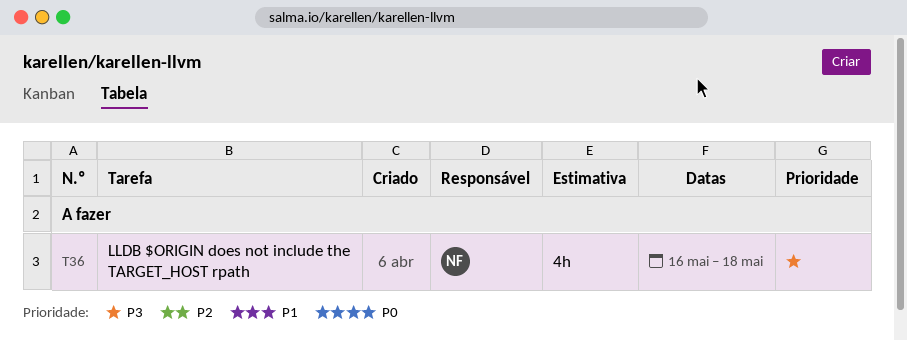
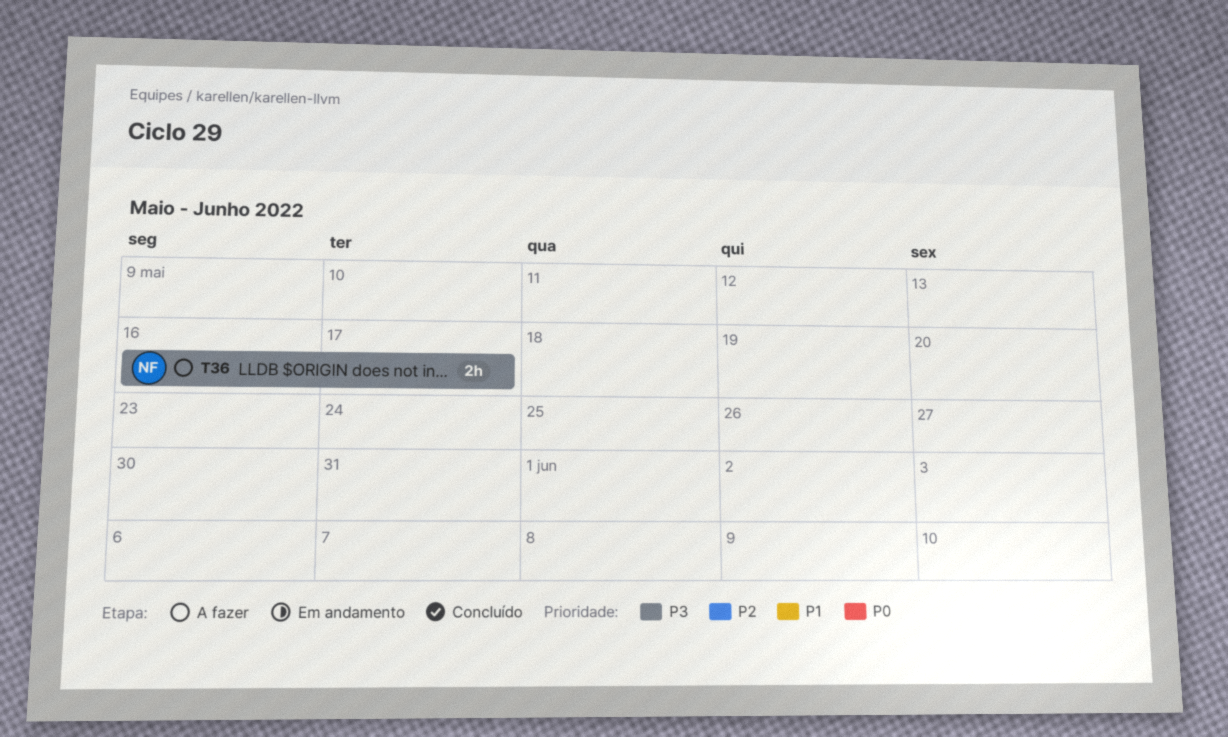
T36, estimate: 4h -> 2h
T36, due: May 18 -> May 17

